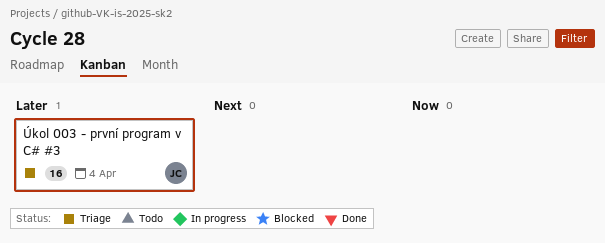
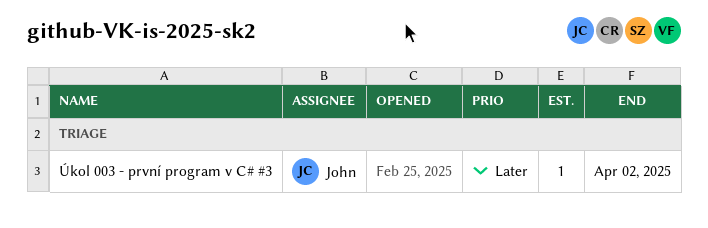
Úkol 003 - první program v C# #3, estimate: 16 -> 1
Úkol 003 - první program v C# #3, due: Apr 4 -> Apr 2

